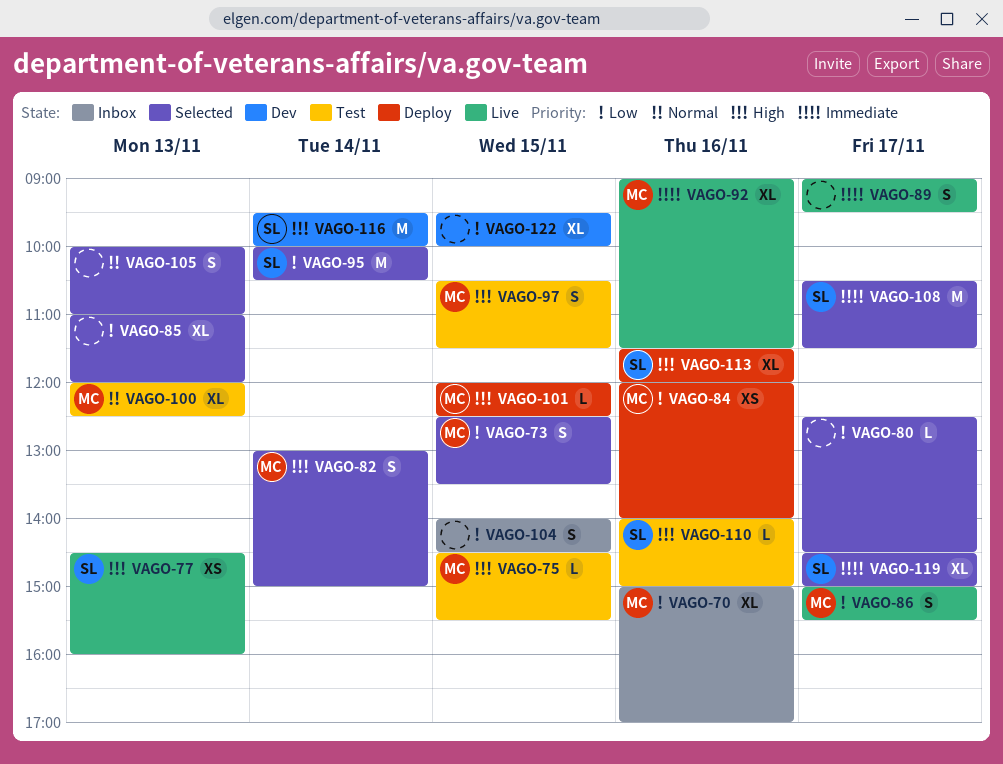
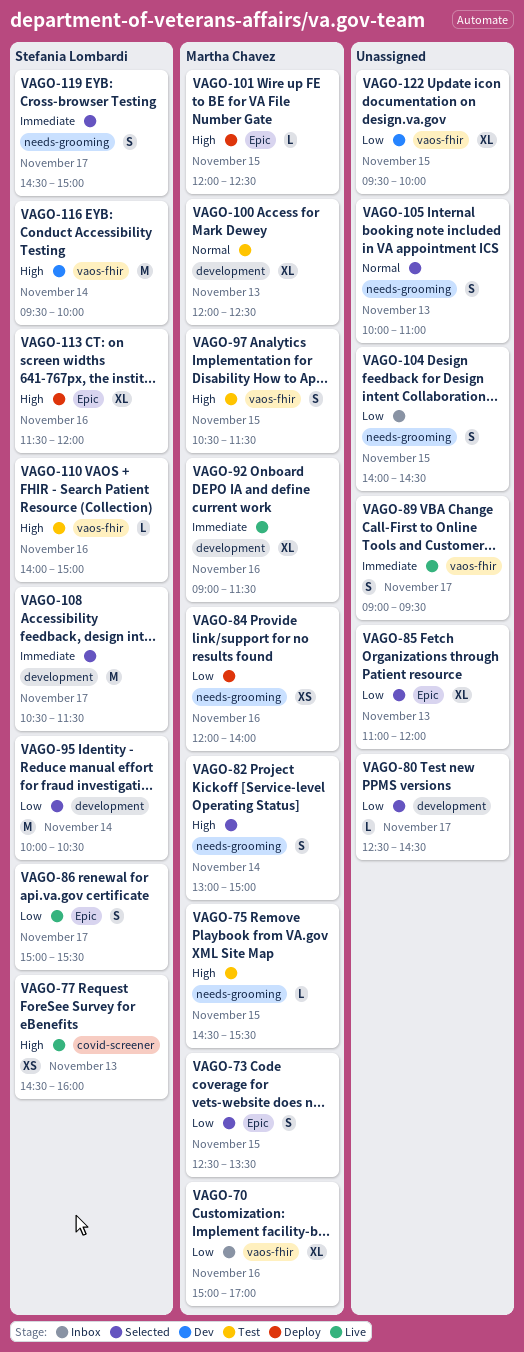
VAGO-86, owner: Martha Chavez -> Stefania Lombardi
VAGO-119, estimate: XL -> S

